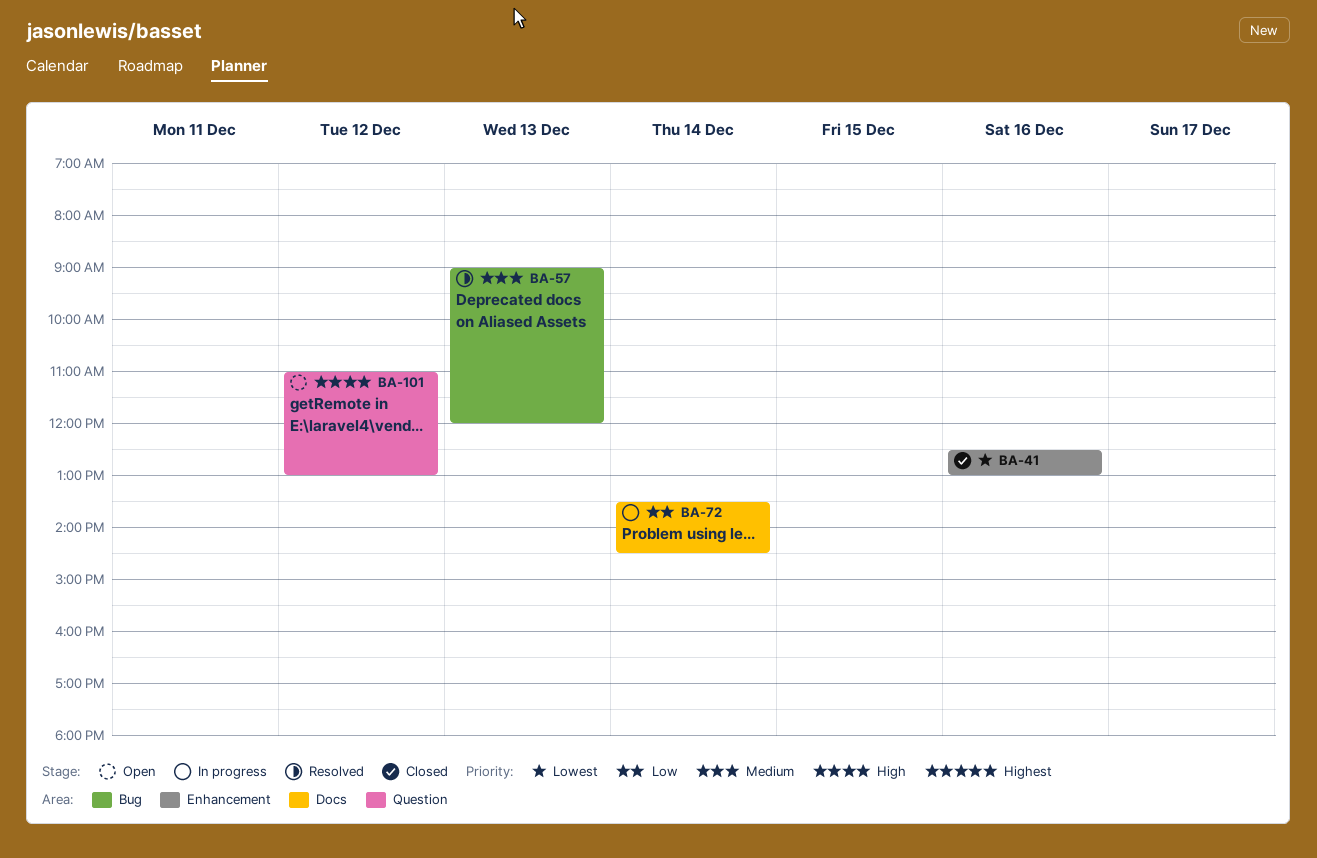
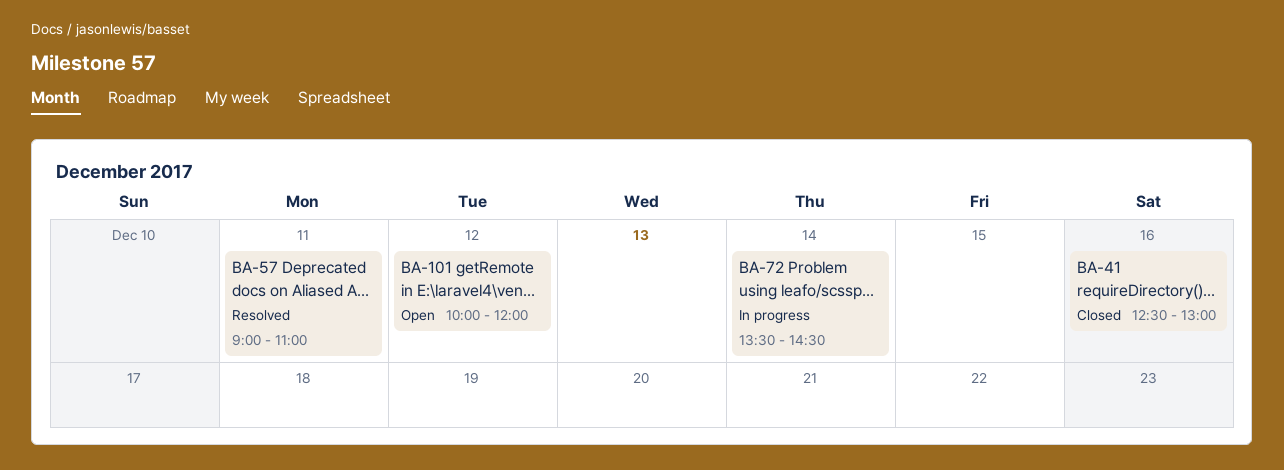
BA-57, day: Dec 13 -> Dec 11
BA-57, ends: 12:00 -> 11:00
BA-101, begins: 11:00 -> 10:00
BA-101, ends: 13:00 -> 12:00

